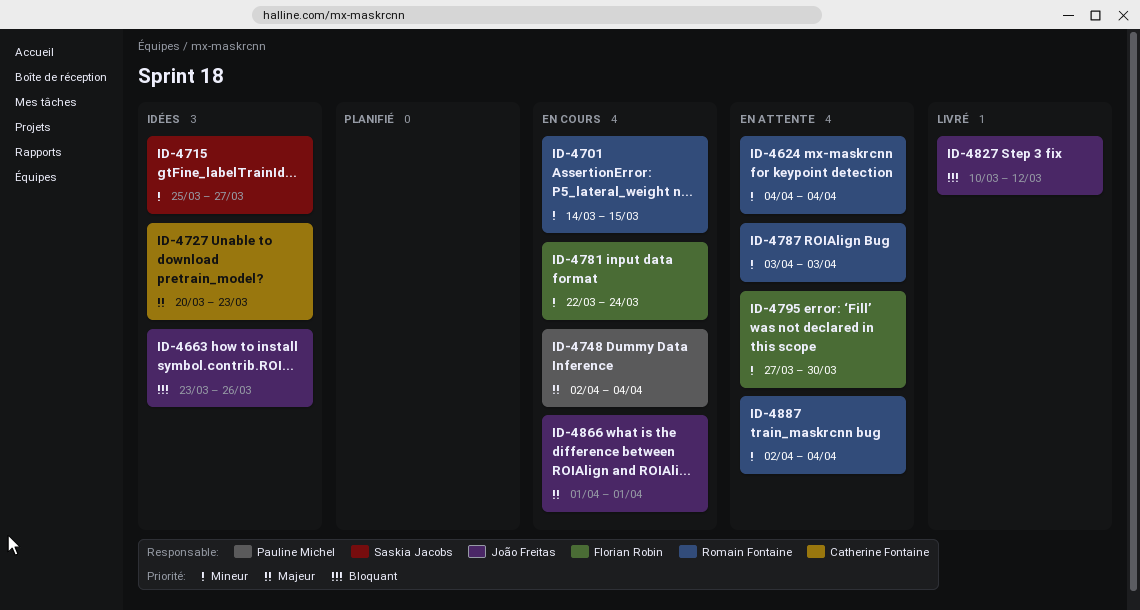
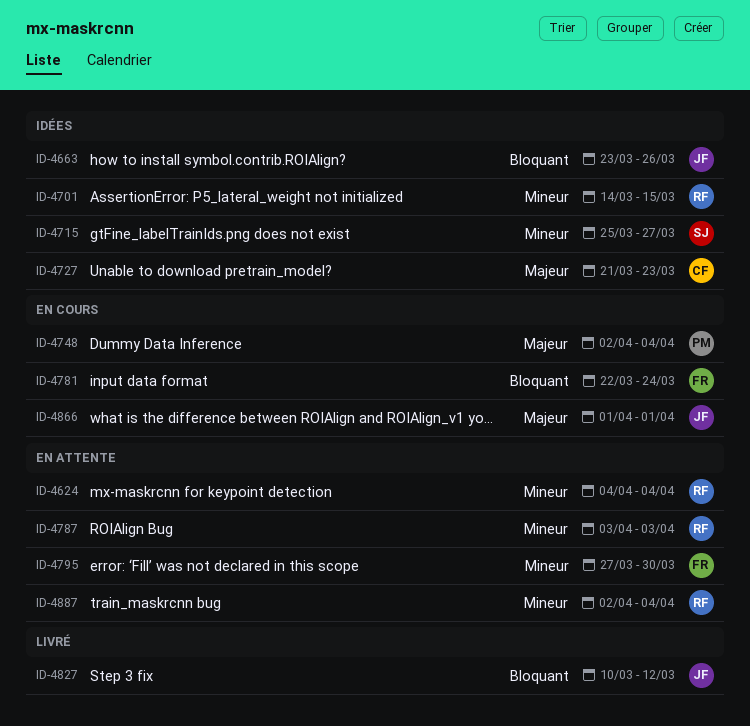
ID-4701, status: En cours -> Idées
ID-4727, start: Mar 20 -> Mar 21
ID-4781, priority: Mineur -> Bloquant

